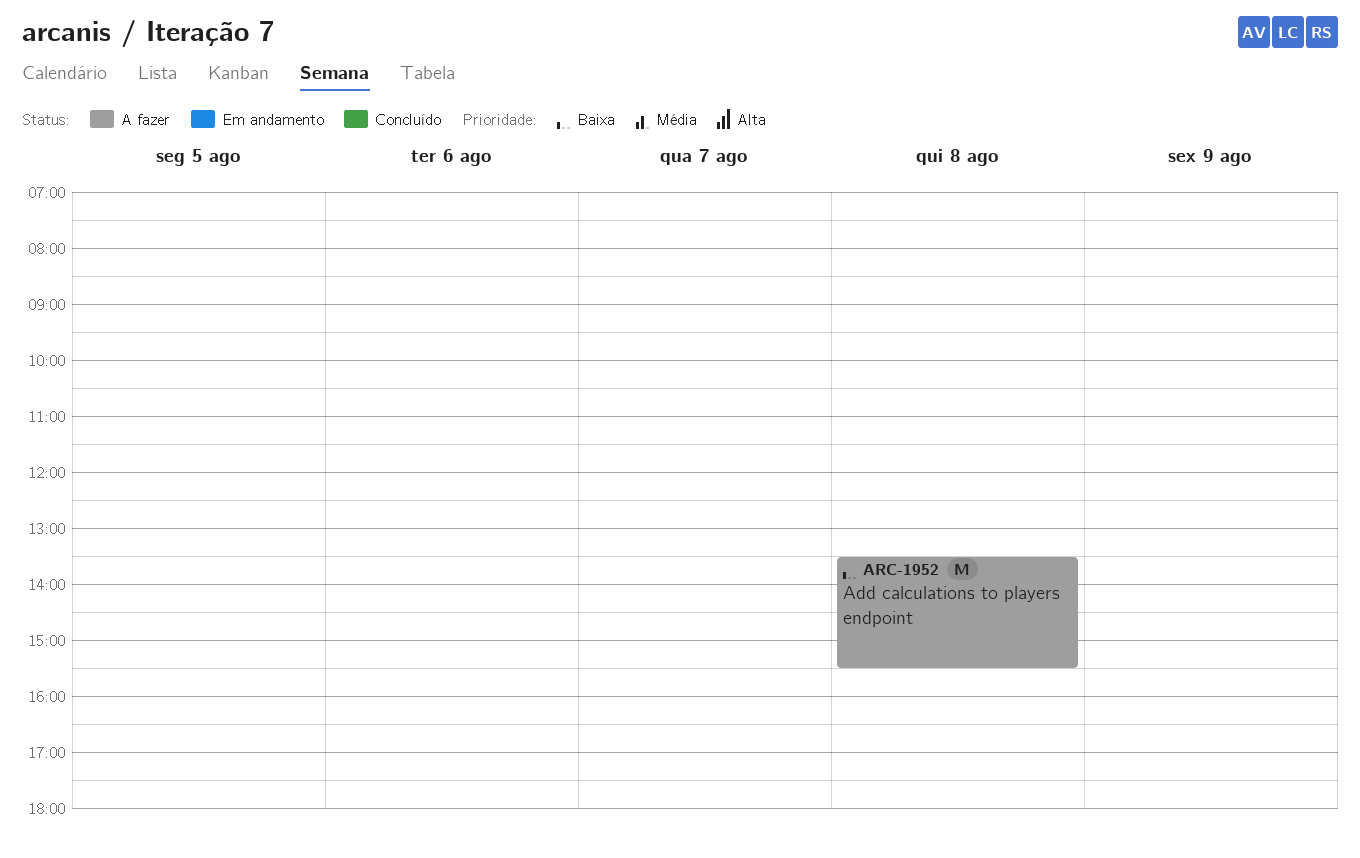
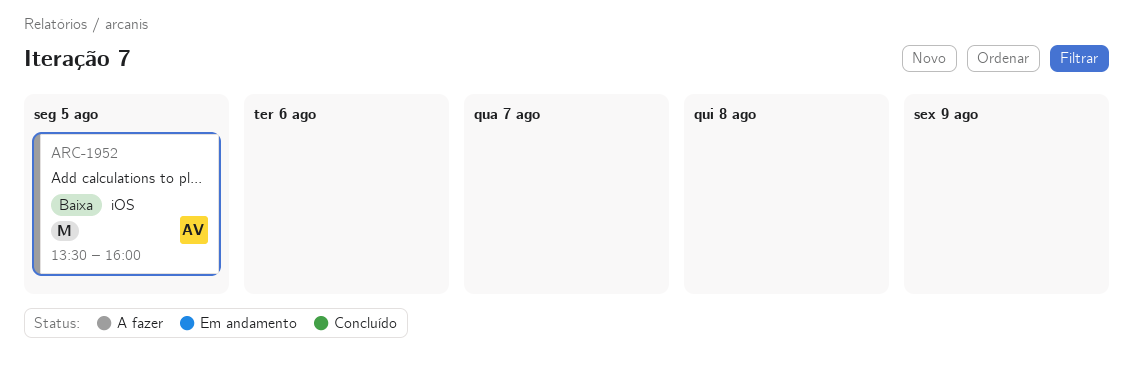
ARC-1952, day: Aug 8 -> Aug 5
ARC-1952, ends: 15:30 -> 16:00

